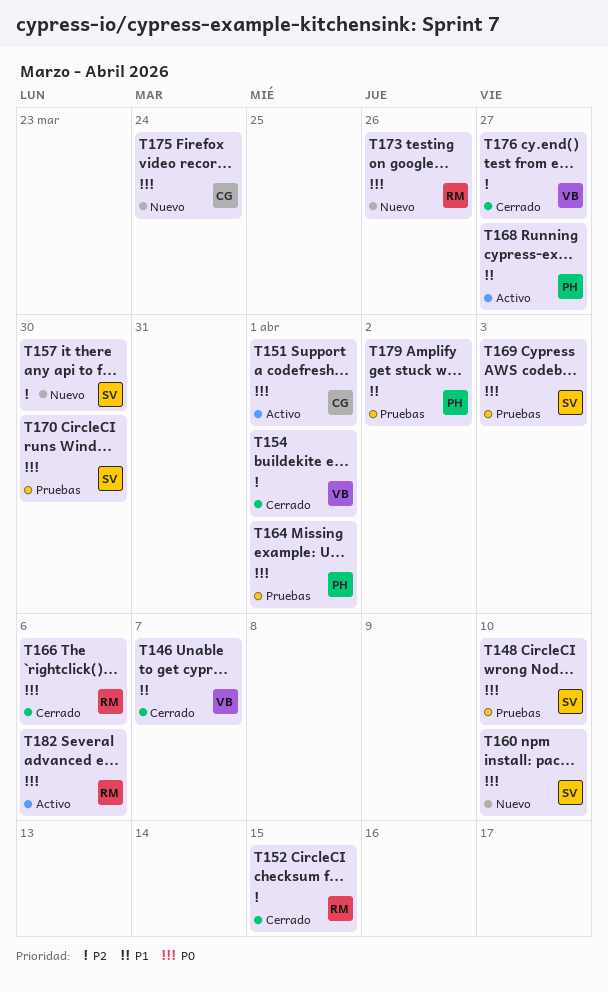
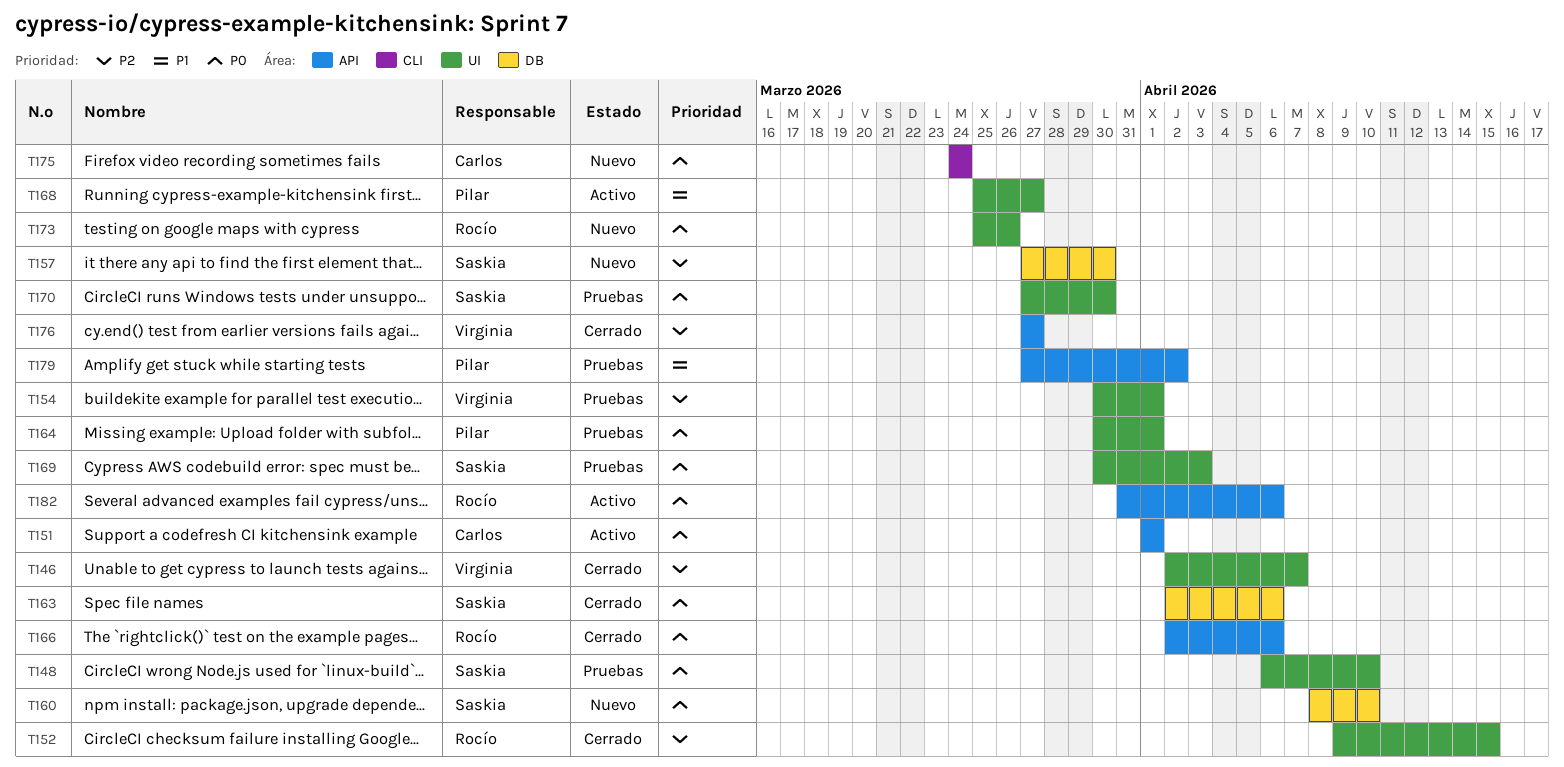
T146, priority: P1 -> P2
T154, status: Cerrado -> Pruebas
T163: none -> present

